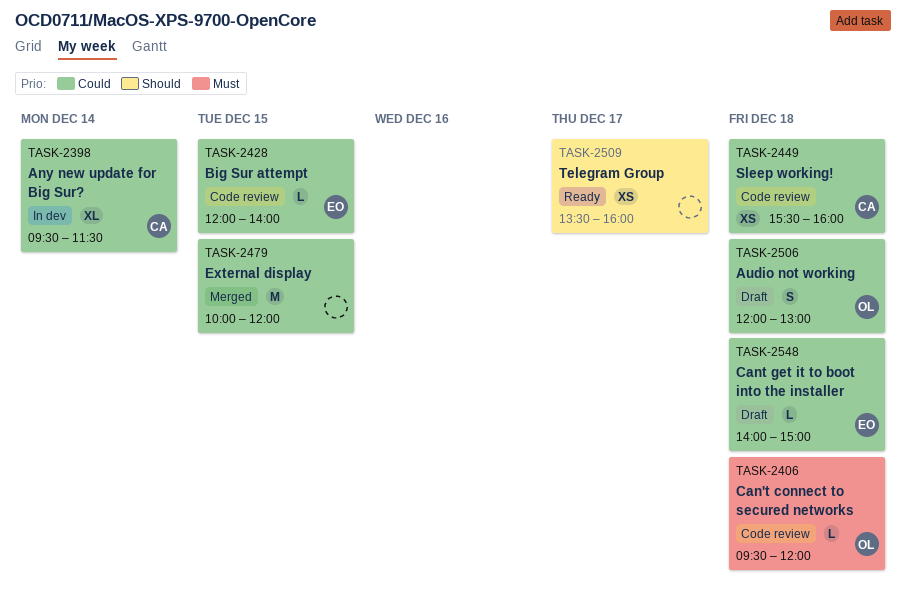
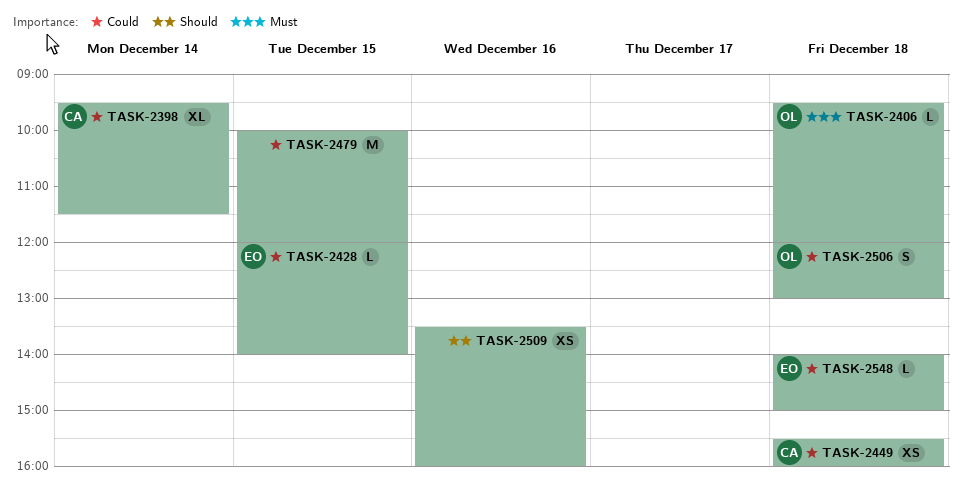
TASK-2509, day: Dec 17 -> Dec 16

